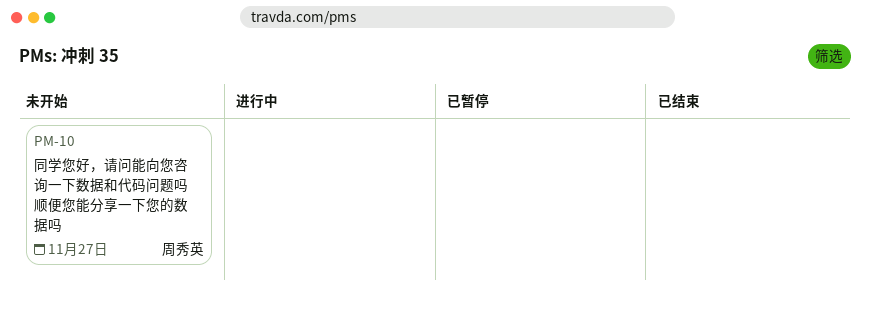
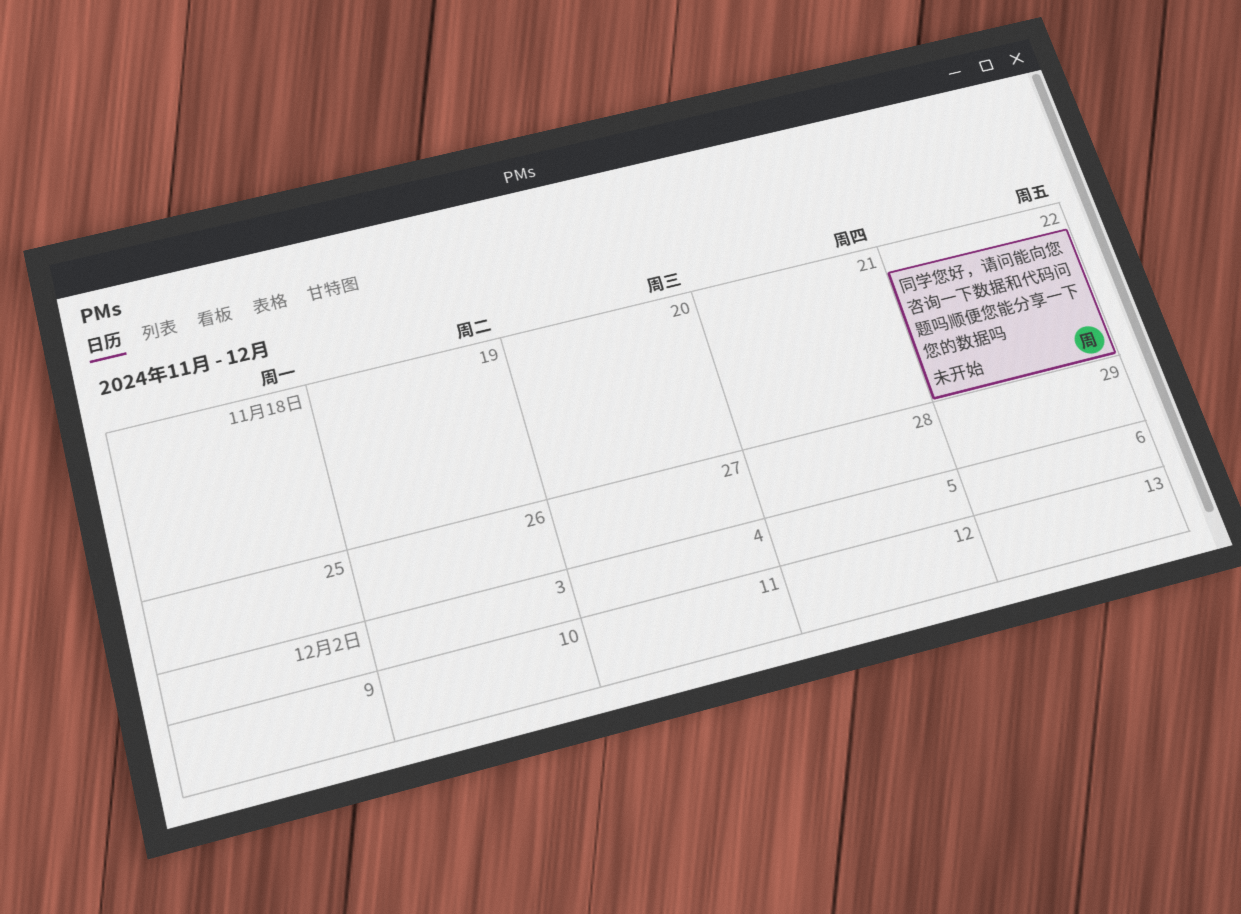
同学您好，请问能向您咨询一下数据和代码问题吗顺便您能分享一下您的数据吗, due: Nov 27 -> Nov 22

